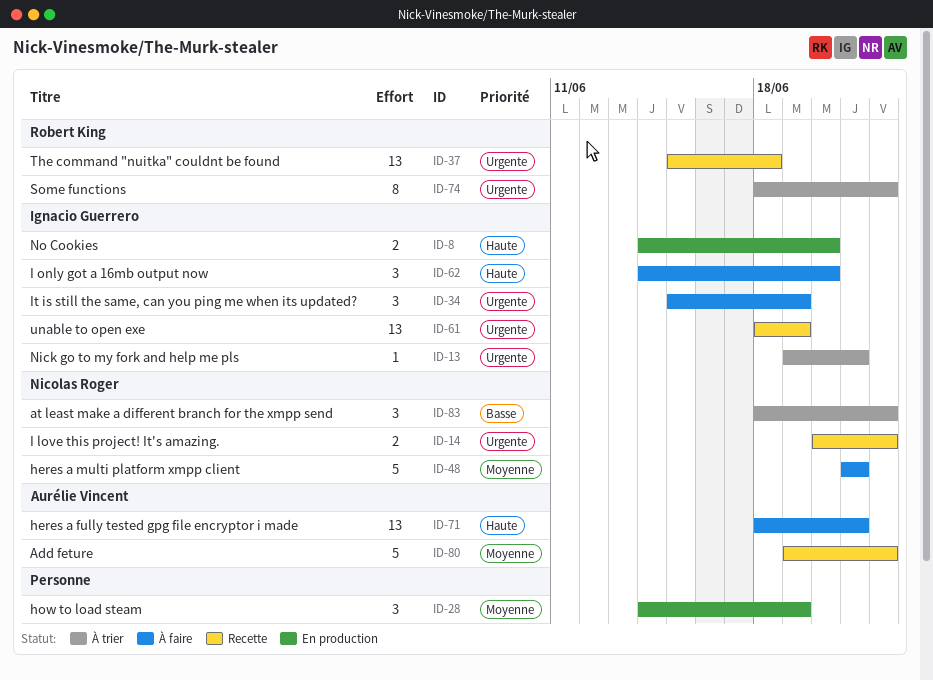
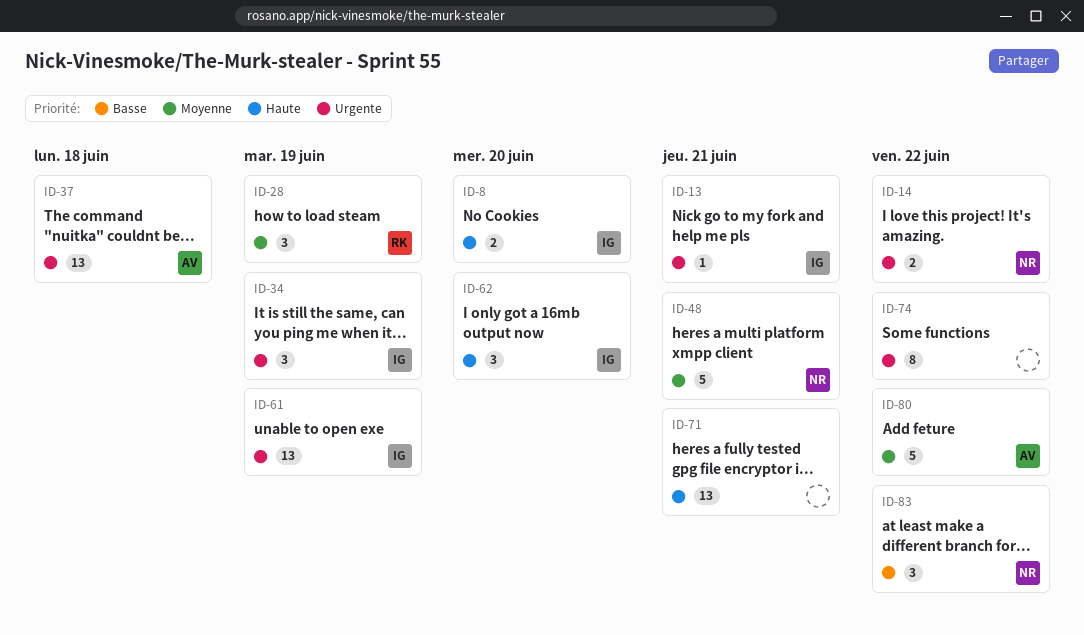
ID-28, owner: none -> Robert King
ID-37, owner: Robert King -> Aurélie Vincent
ID-71, owner: Aurélie Vincent -> none
ID-74, owner: Robert King -> none

